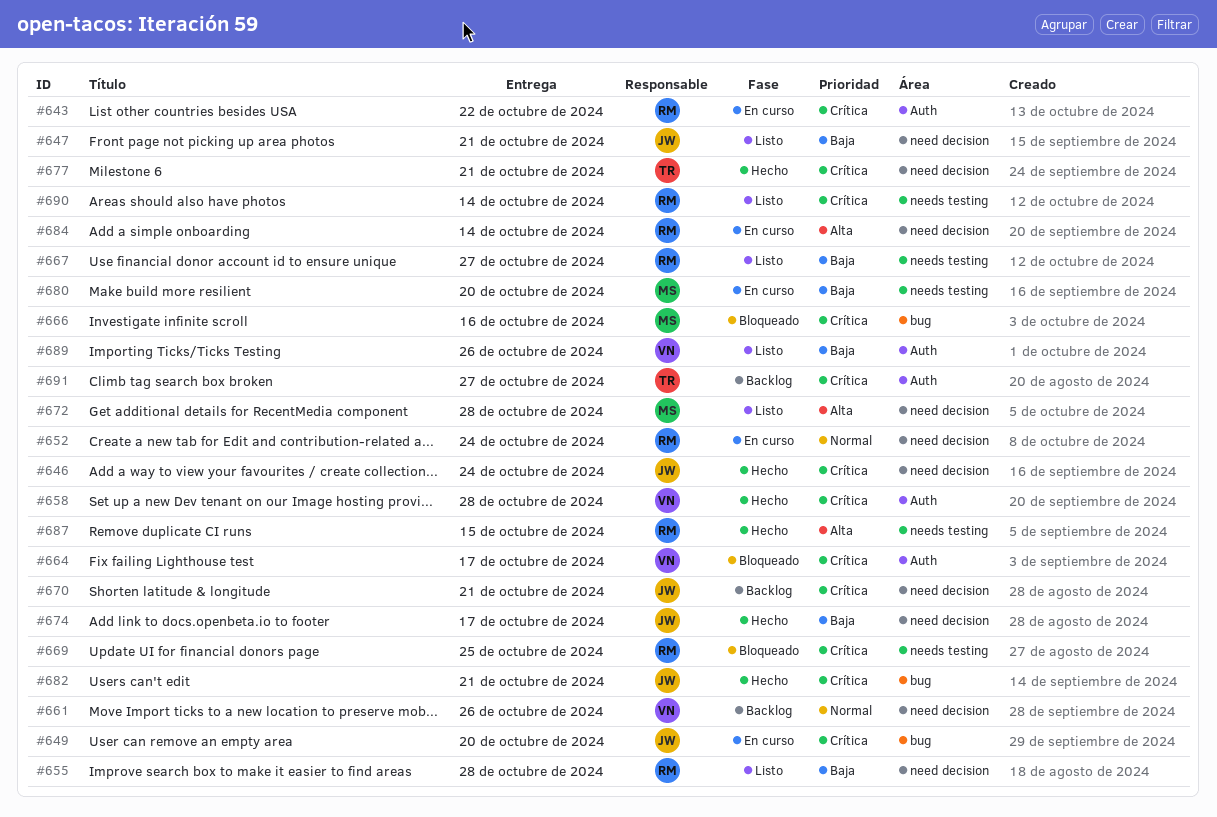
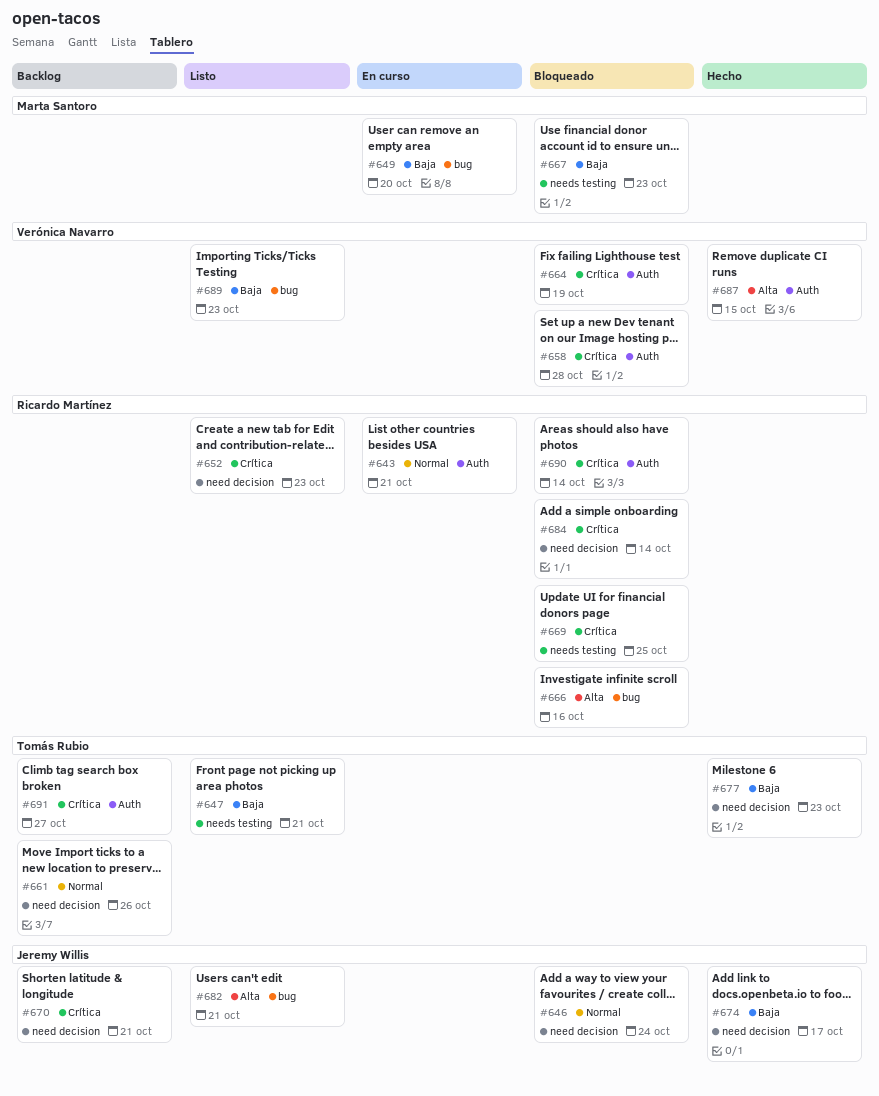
#643, priority: Crítica -> Normal
#643, due: Oct 22 -> Oct 21
#646, status: Hecho -> Bloqueado
#646, priority: Crítica -> Normal
#647, owner: Jeremy Willis -> Tomás Rubio
#647, label: need decision -> needs testing
#649, owner: Jeremy Willis -> Marta Santoro
#649, priority: Crítica -> Baja
#652, status: En curso -> Listo
#652, priority: Normal -> Crítica
#652, due: Oct 24 -> Oct 23
#655: present -> none
#658, status: Hecho -> Bloqueado
#661, owner: Verónica Navarro -> Tomás Rubio
#664, due: Oct 17 -> Oct 19
#666, owner: Marta Santoro -> Ricardo Martínez
#666, priority: Crítica -> Alta
#667, status: Listo -> Bloqueado
#667, owner: Ricardo Martínez -> Marta Santoro
#667, due: Oct 27 -> Oct 23
#672: present -> none
#677, priority: Crítica -> Baja
#677, due: Oct 21 -> Oct 23
#680: present -> none
#682, status: Hecho -> Listo
#682, priority: Crítica -> Alta
#684, status: En curso -> Bloqueado
#684, priority: Alta -> Crítica
#687, owner: Ricardo Martínez -> Verónica Navarro
#687, label: needs testing -> Auth
#689, label: Auth -> bug
#689, due: Oct 26 -> Oct 23
#690, status: Listo -> Bloqueado
#690, label: needs testing -> Auth

